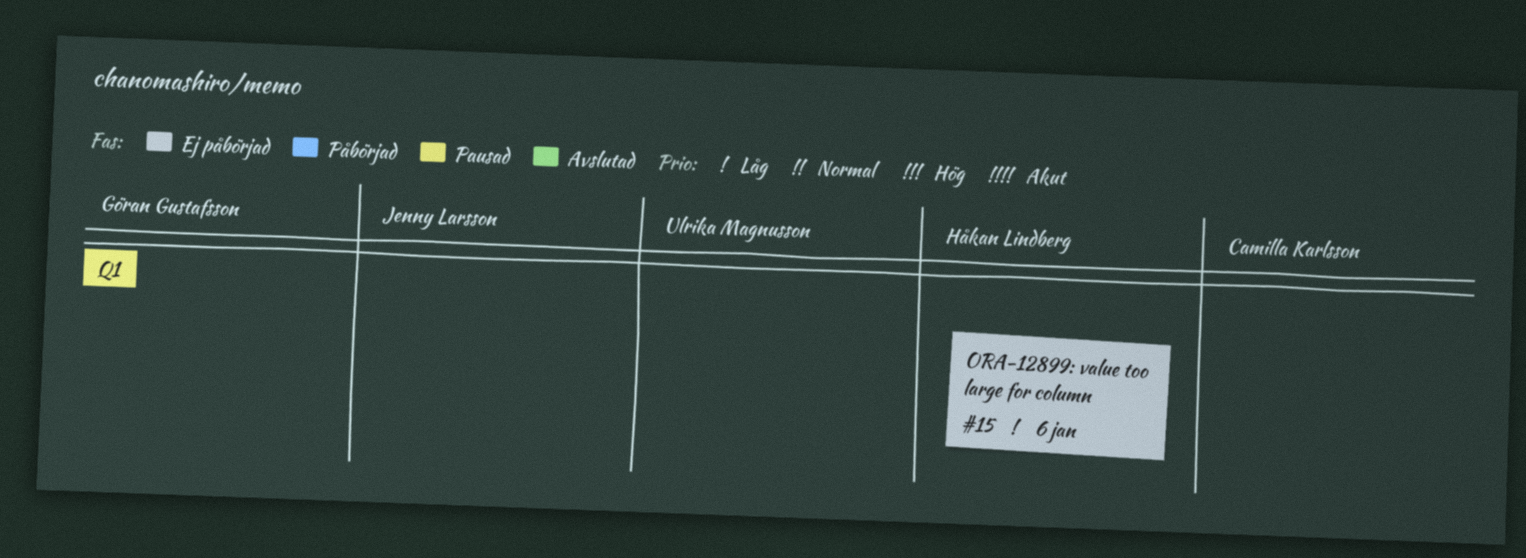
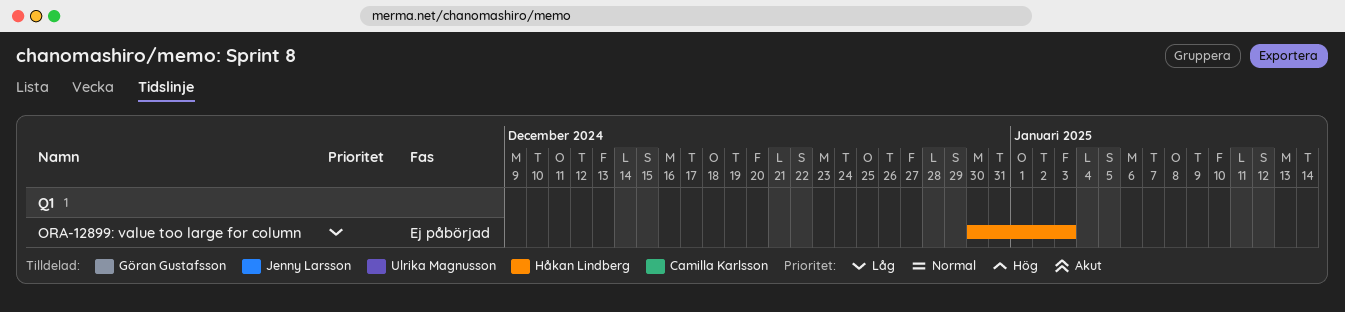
ORA-12899: value too large for column, due: Jan 6 -> Jan 3

